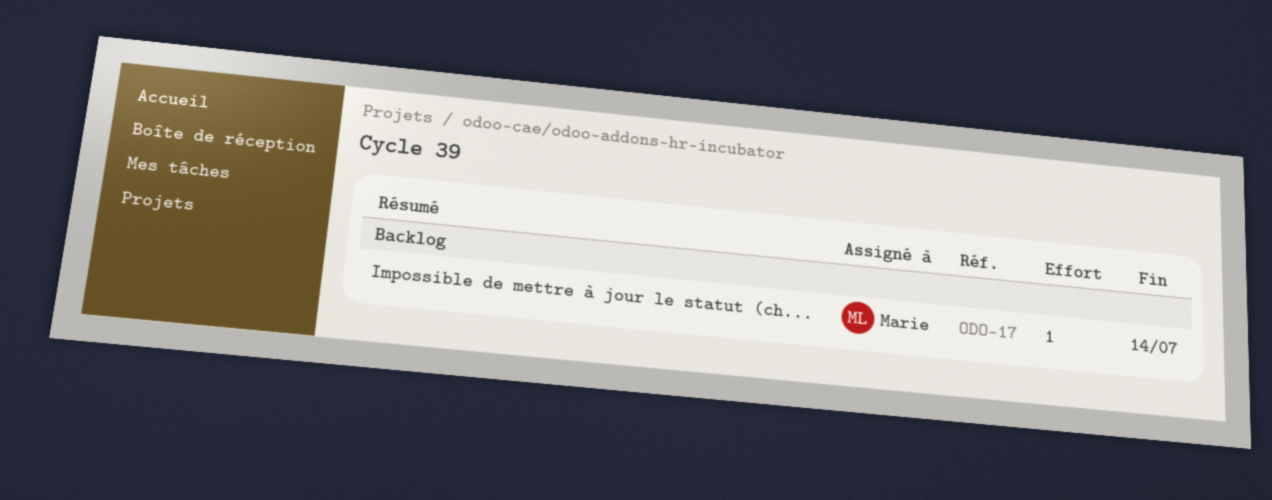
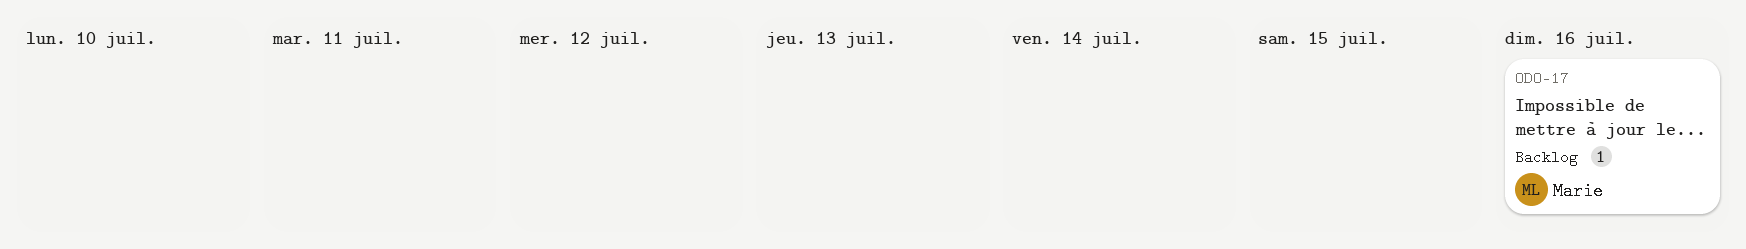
ODO-17, due: Jul 14 -> Jul 16

